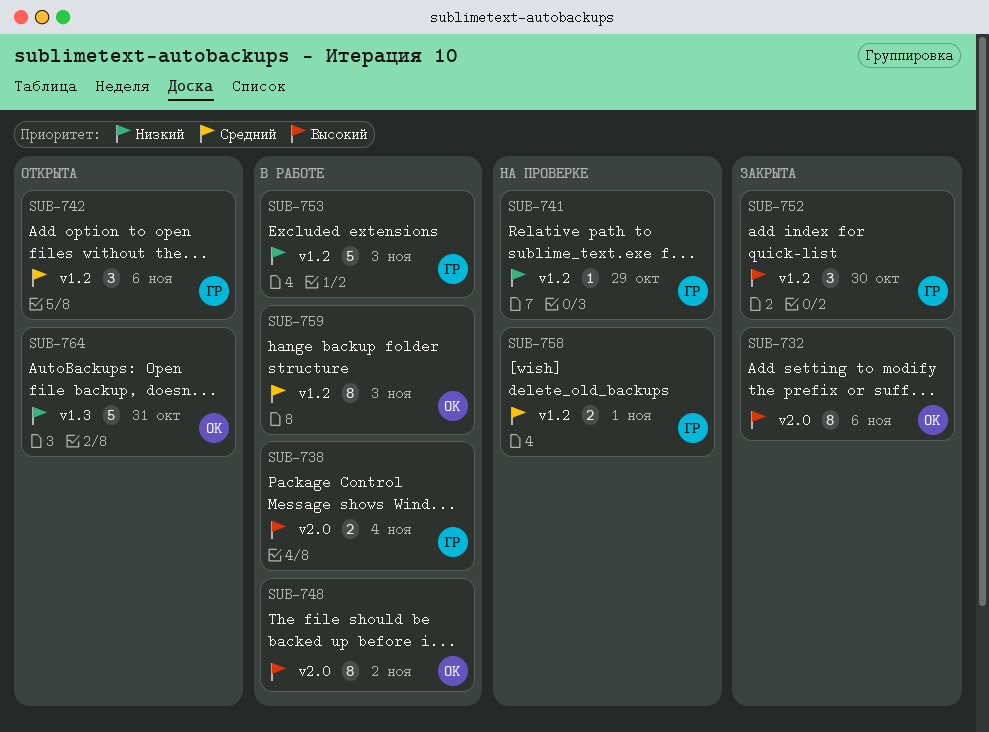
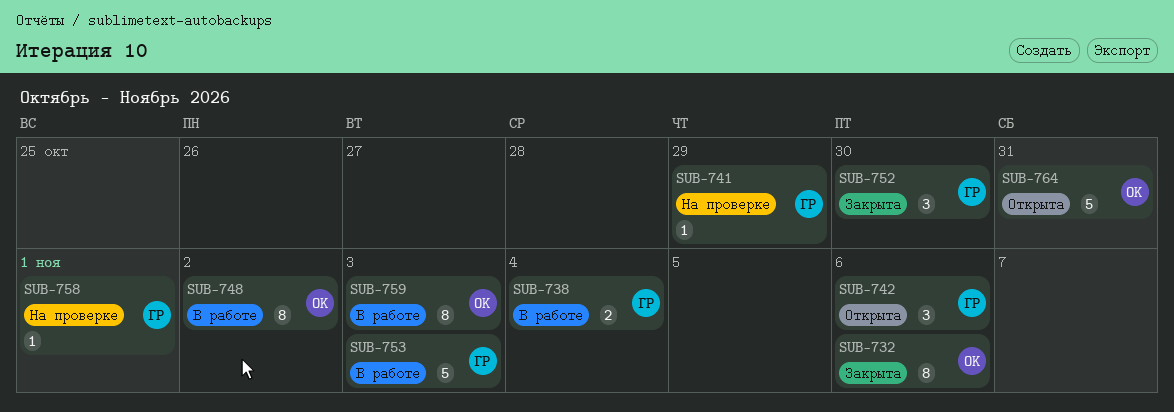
SUB-758, estimate: 2 -> 1

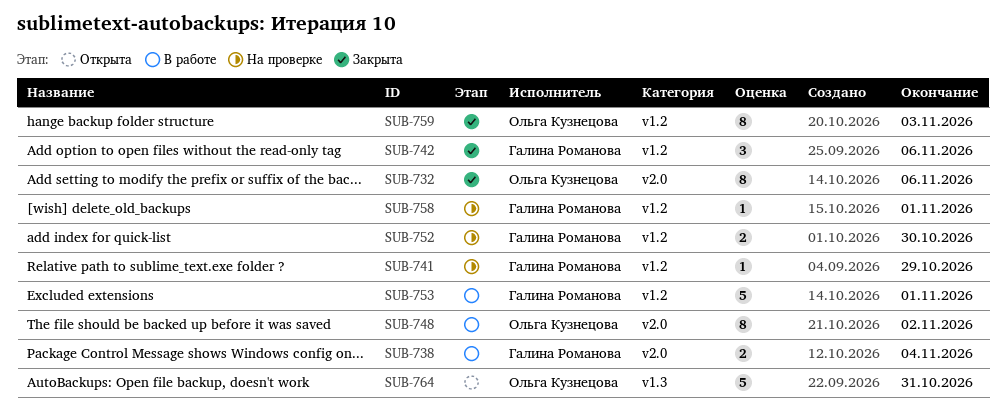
SUB-742, status: Открыта -> Закрыта
SUB-752, status: Закрыта -> На проверке
SUB-752, estimate: 3 -> 2
SUB-753, due: Nov 3 -> Nov 1
SUB-759, status: В работе -> Закрыта

